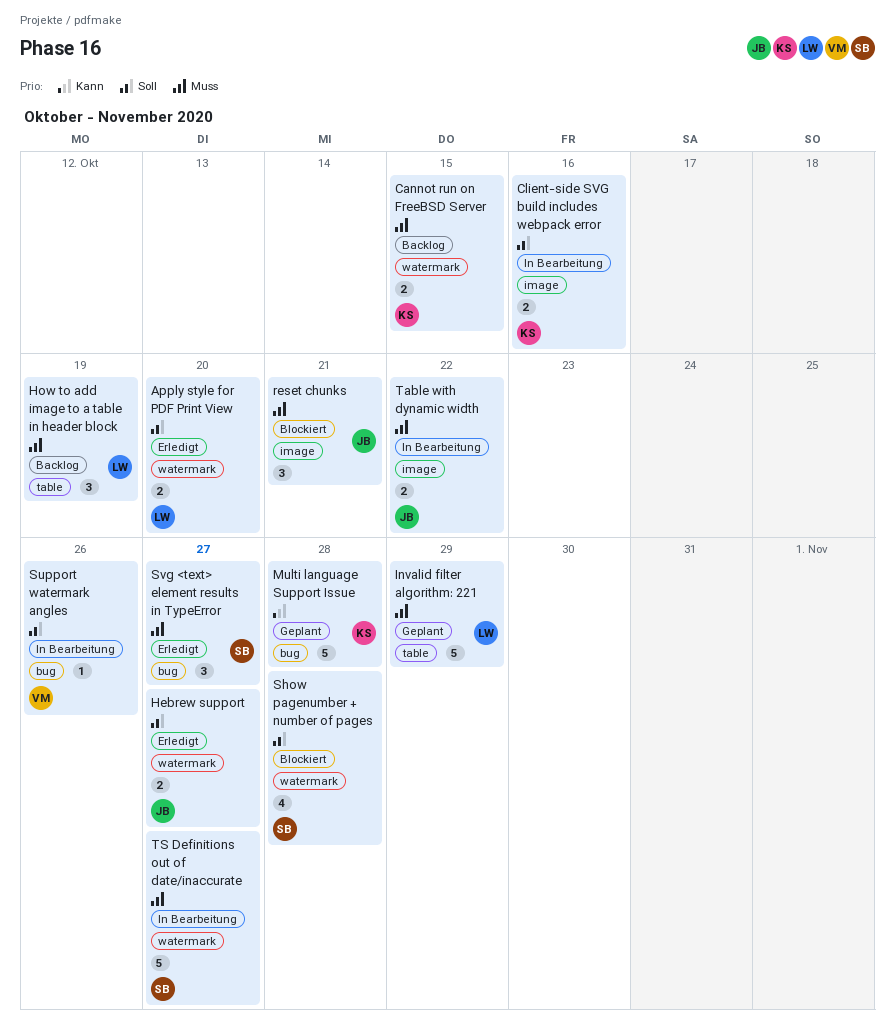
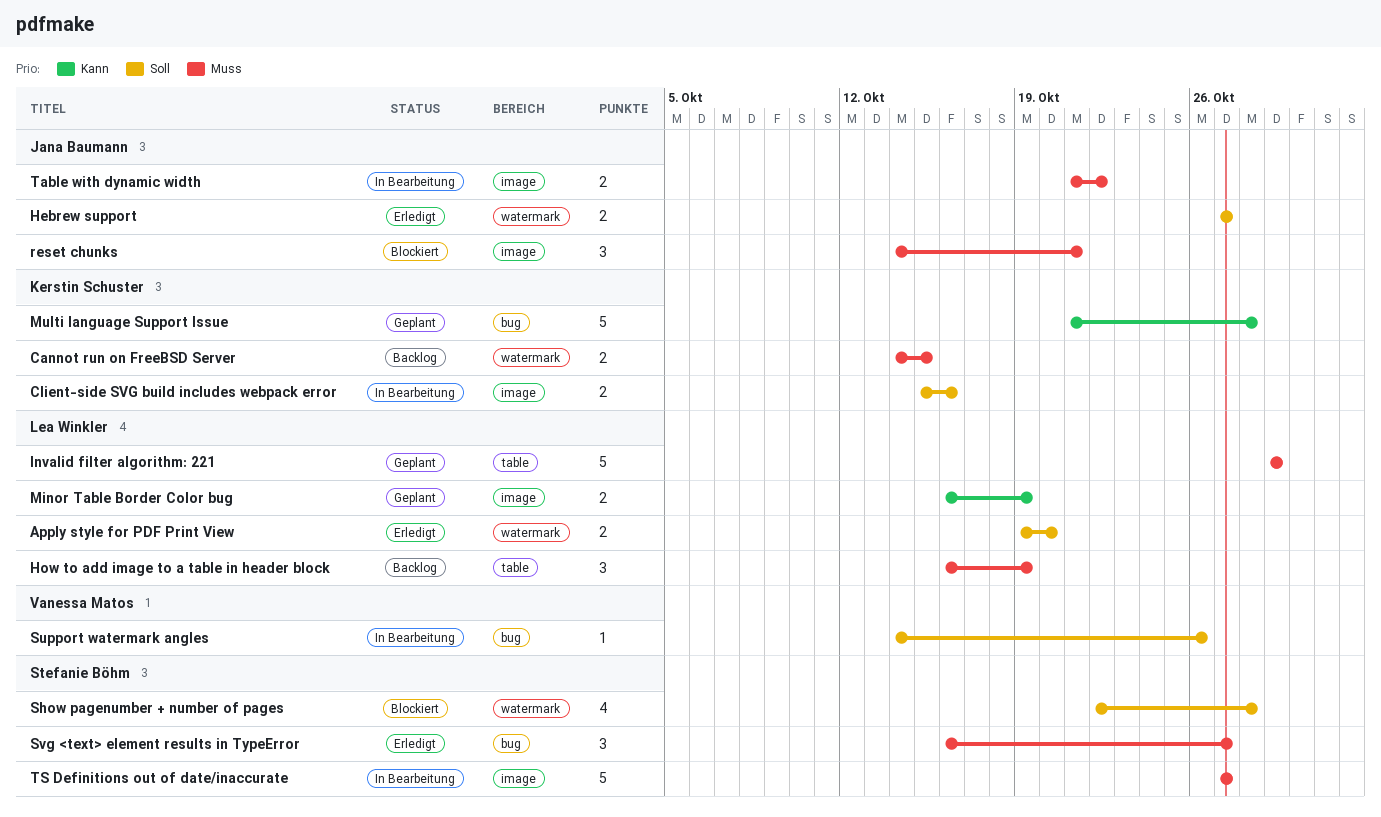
Minor Table Border Color bug: none -> present
TS Definitions out of date/inaccurate, label: watermark -> image

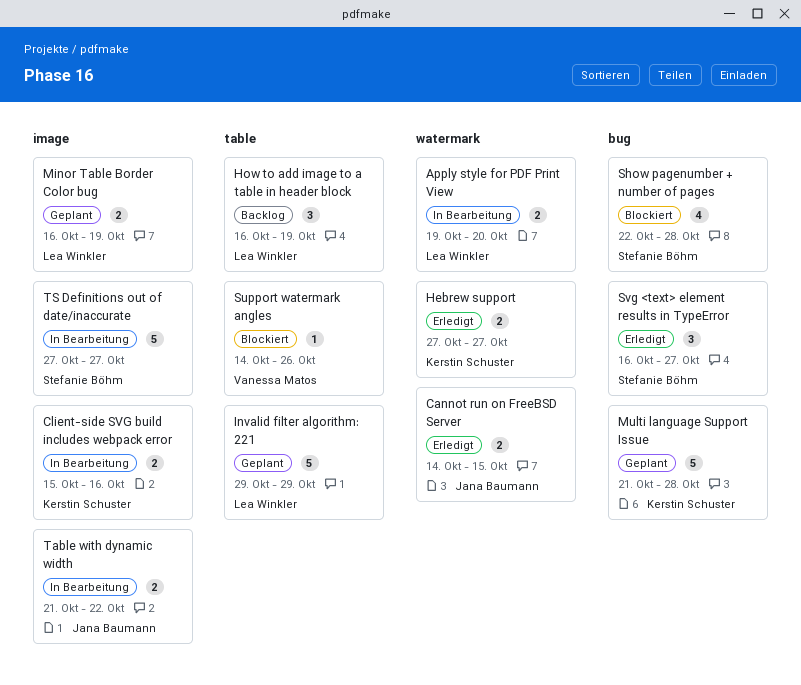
Apply style for PDF Print View, status: Erledigt -> In Bearbeitung
Cannot run on FreeBSD Server, status: Backlog -> Erledigt
Cannot run on FreeBSD Server, owner: Kerstin Schuster -> Jana Baumann
Hebrew support, owner: Jana Baumann -> Kerstin Schuster
reset chunks: present -> none
Show pagenumber + number of pages, label: watermark -> bug
Support watermark angles, status: In Bearbeitung -> Blockiert
Support watermark angles, label: bug -> table

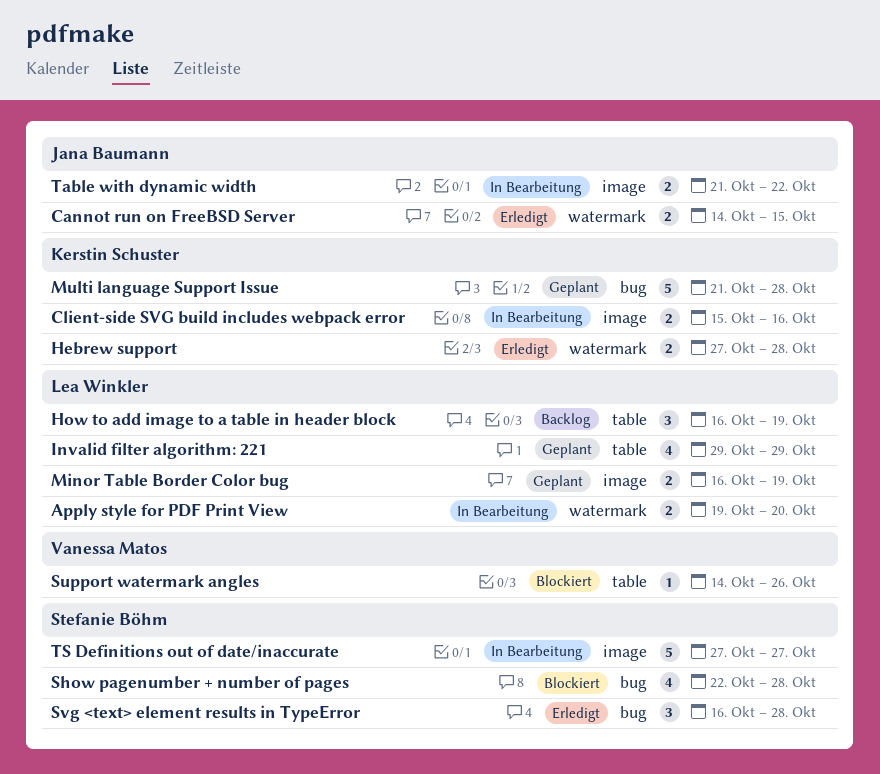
Hebrew support, due: Oct 27 -> Oct 28
Invalid filter algorithm: 221, estimate: 5 -> 4
Svg <text> element results in TypeError, due: Oct 27 -> Oct 28

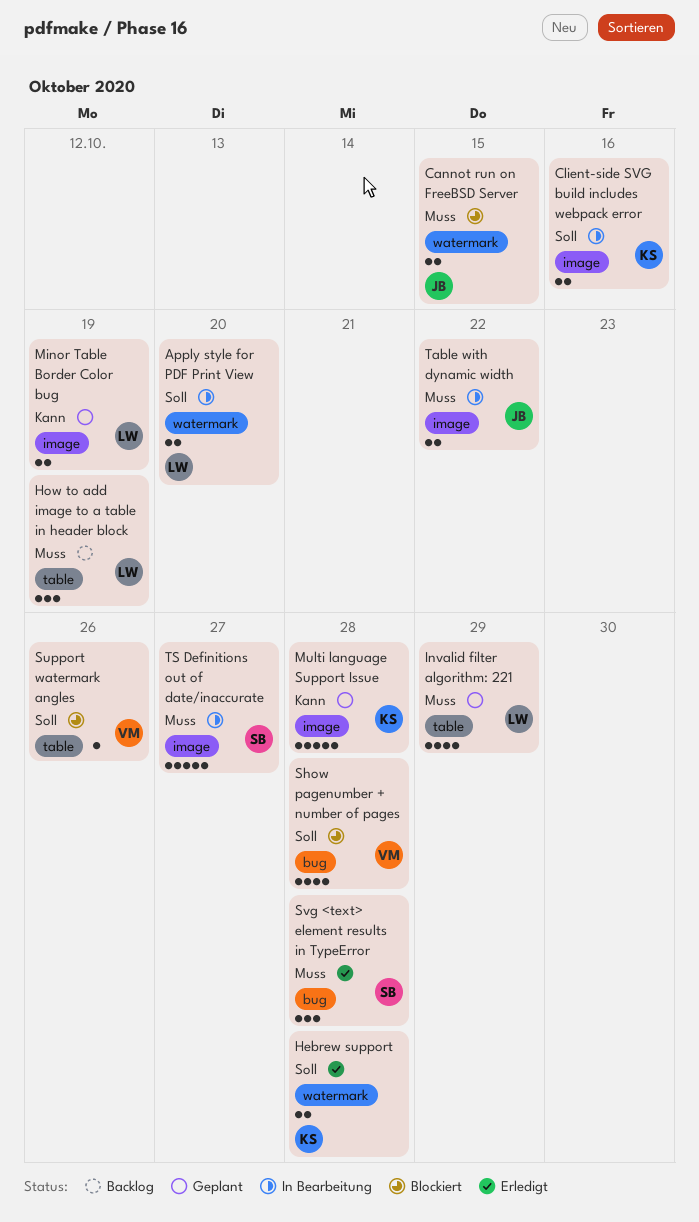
Cannot run on FreeBSD Server, status: Erledigt -> Blockiert
Multi language Support Issue, label: bug -> image
Show pagenumber + number of pages, owner: Stefanie Böhm -> Vanessa Matos

